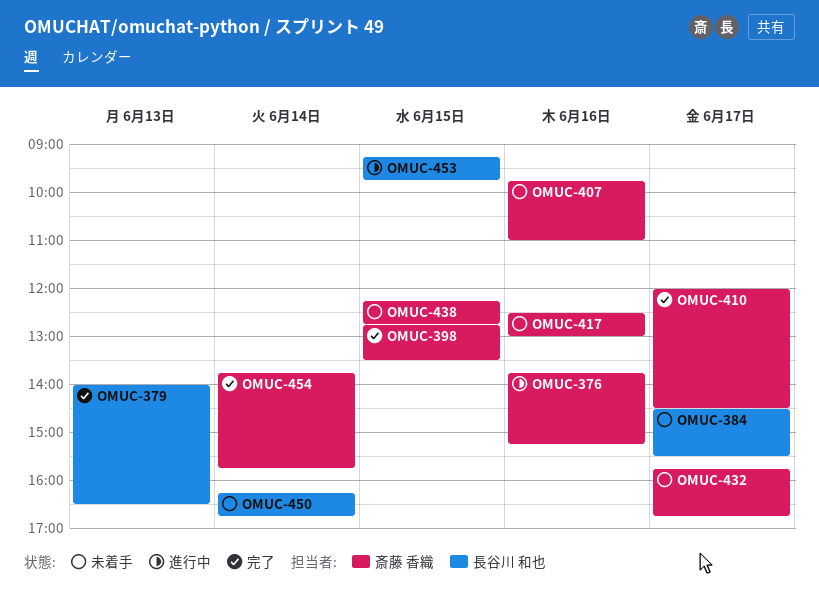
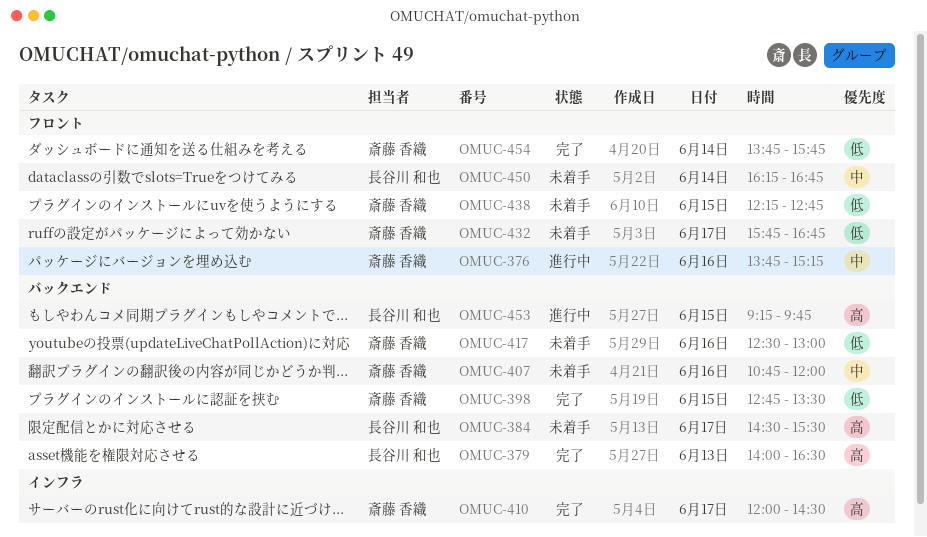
OMUC-407, begins: 09:45 -> 10:45
OMUC-407, ends: 11:00 -> 12:00

